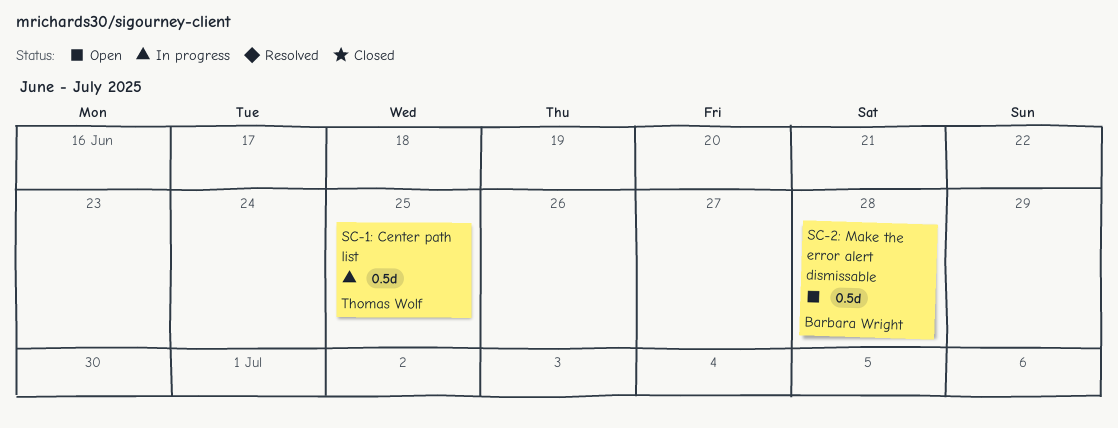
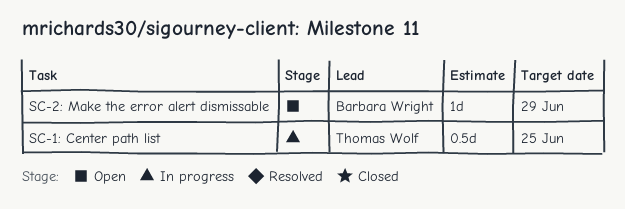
SC-2: Make the error alert dismissable, estimate: 0.5d -> 1d
SC-2: Make the error alert dismissable, due: Jun 28 -> Jun 29

